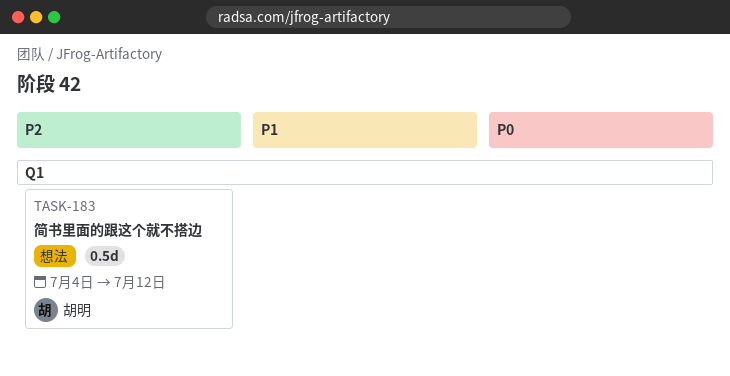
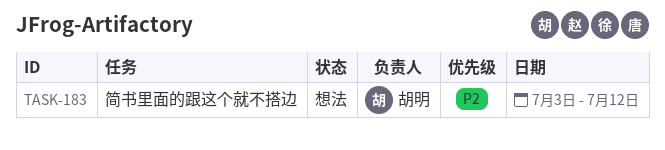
TASK-183, start: Jul 4 -> Jul 3

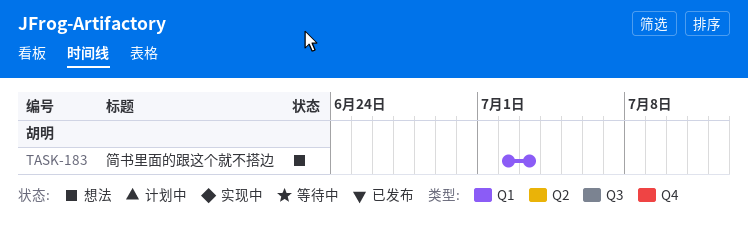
TASK-183, start: Jul 3 -> Jul 2
TASK-183, due: Jul 12 -> Jul 3

